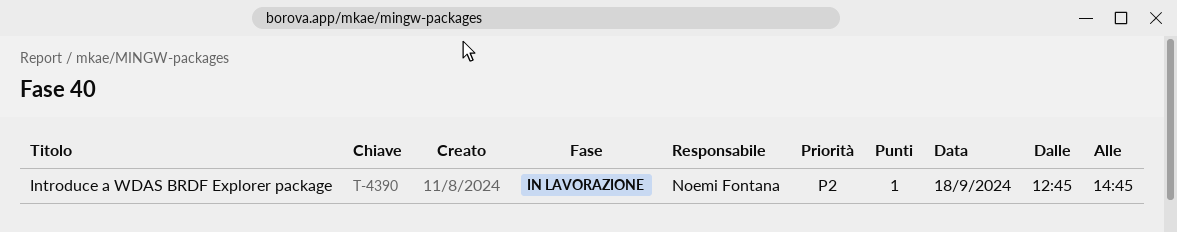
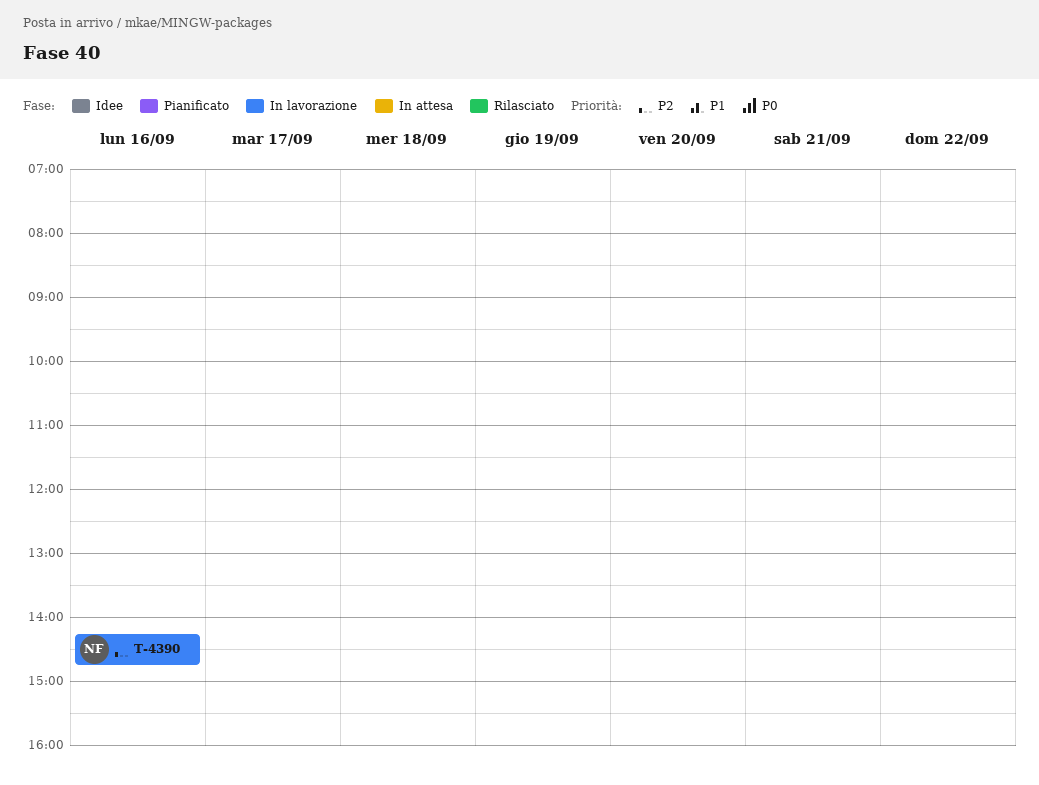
T-4390, day: Sep 18 -> Sep 16
T-4390, begins: 12:45 -> 14:15

